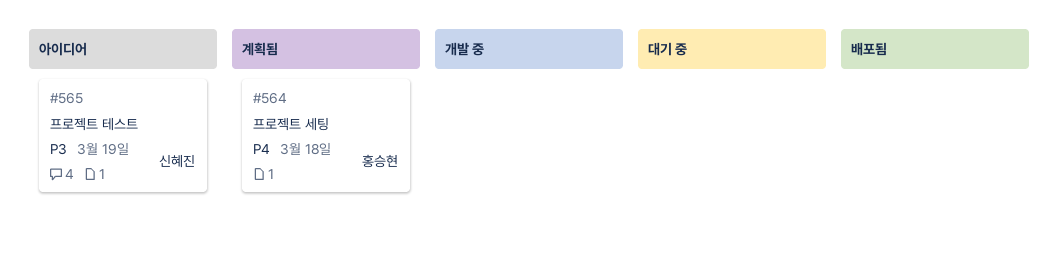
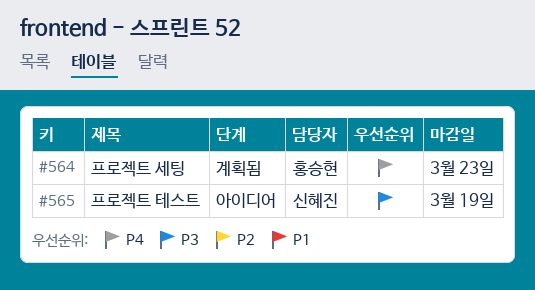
#564, due: Mar 18 -> Mar 23

